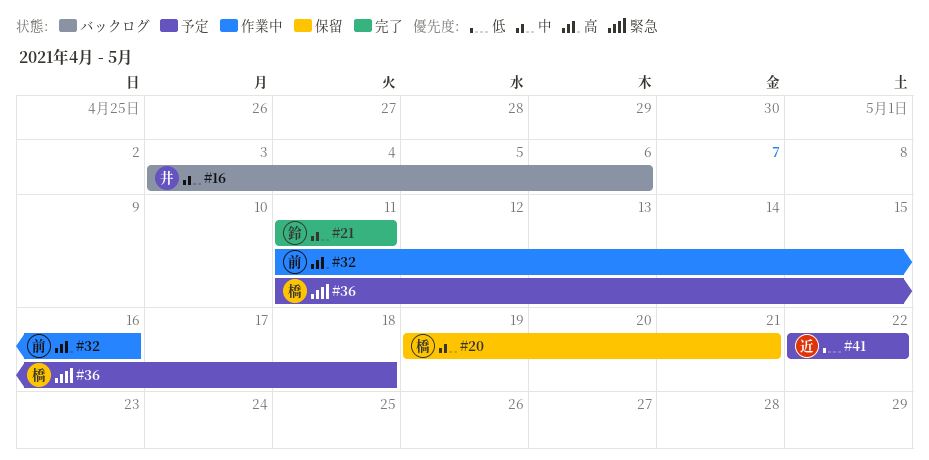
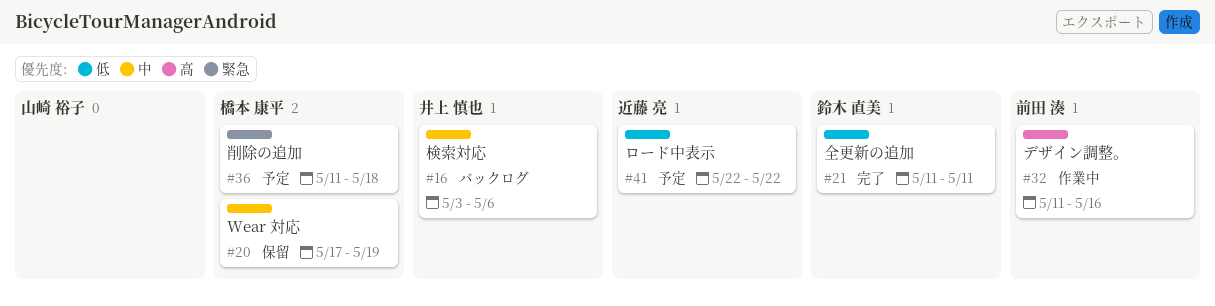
#20, start: May 19 -> May 17
#20, due: May 21 -> May 19
#21, priority: 中 -> 低

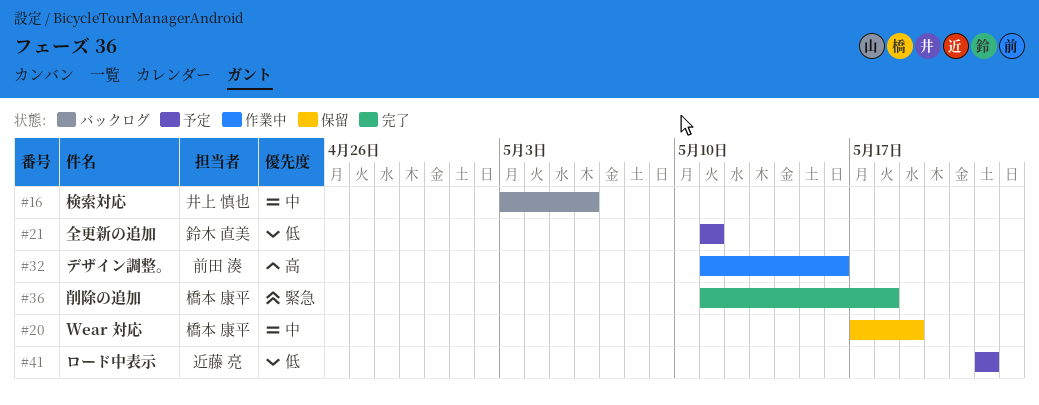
#21, status: 完了 -> 予定
#36, status: 予定 -> 完了

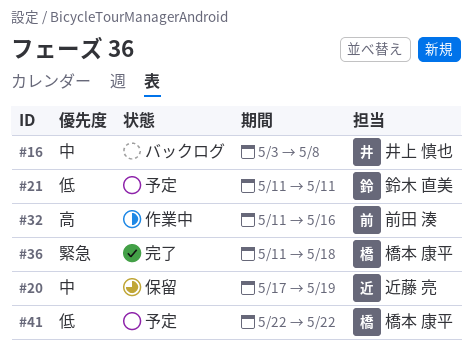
#16, due: May 6 -> May 8
#20, owner: 橋本 康平 -> 近藤 亮
#41, owner: 近藤 亮 -> 橋本 康平

